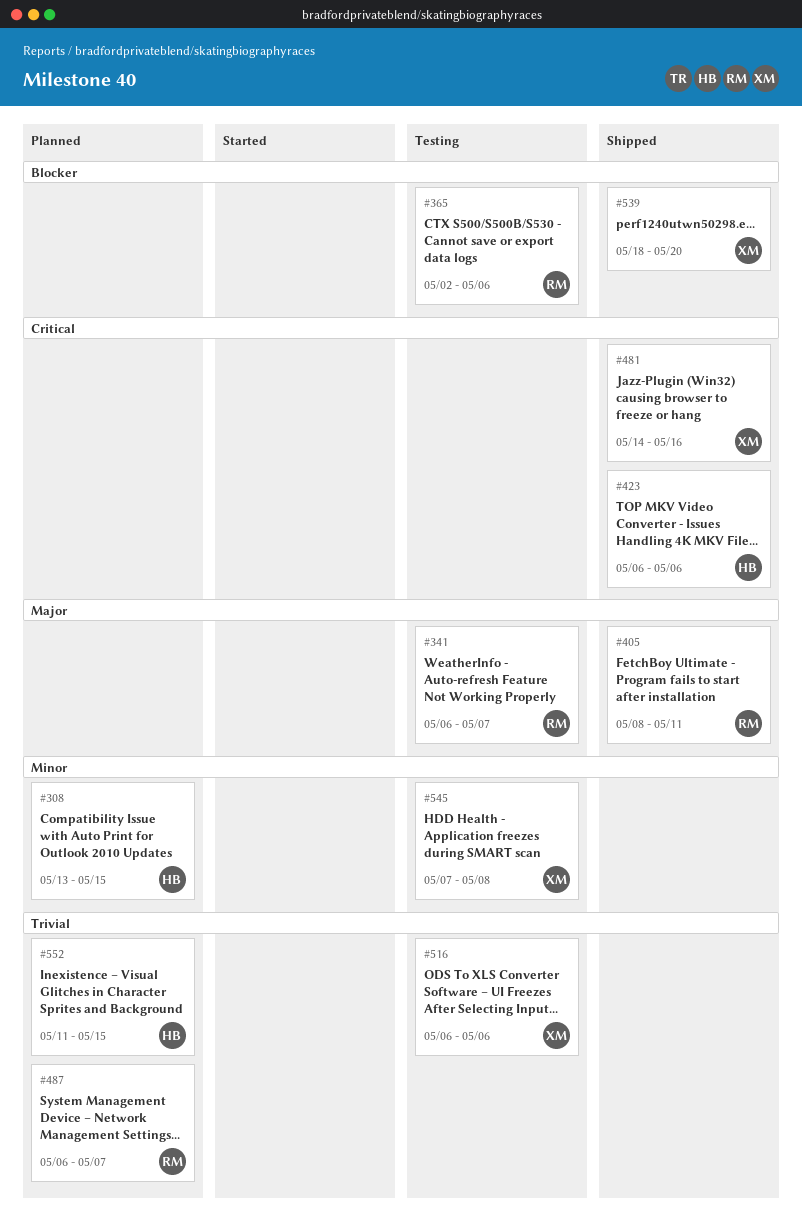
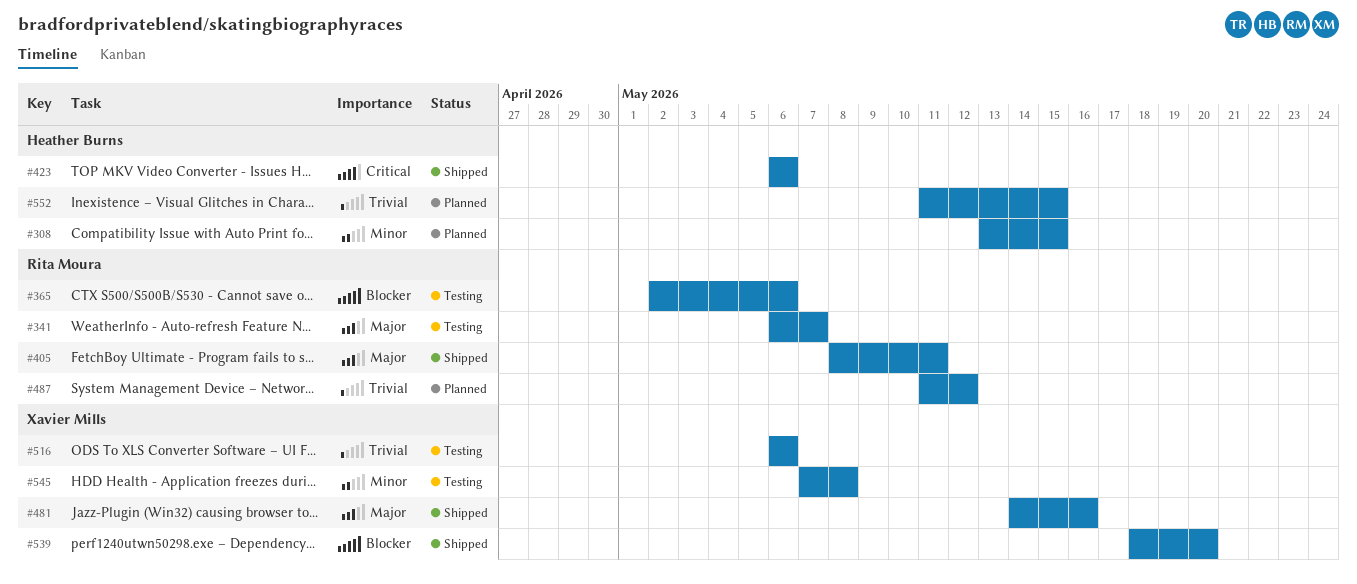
#481, priority: Critical -> Major
#487, start: May 6 -> May 11
#487, due: May 7 -> May 12

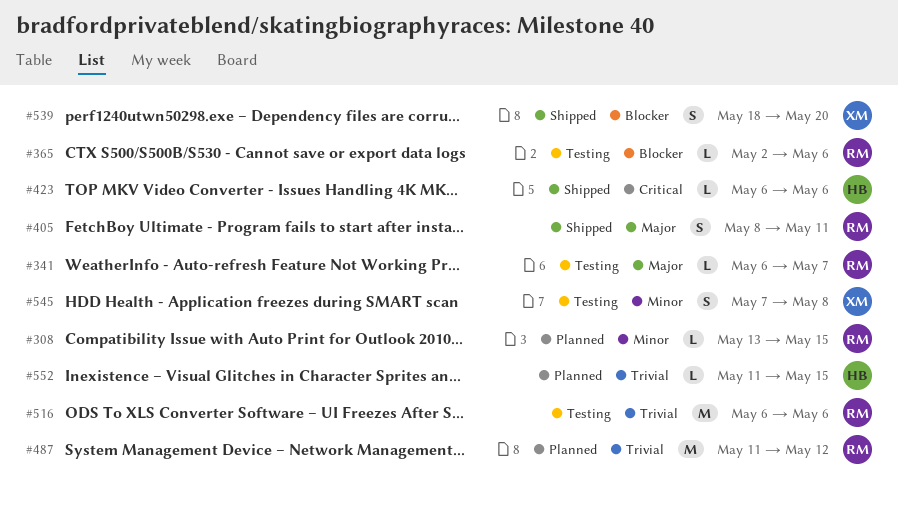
#308, owner: Heather Burns -> Rita Moura
#481: present -> none
#516, owner: Xavier Mills -> Rita Moura

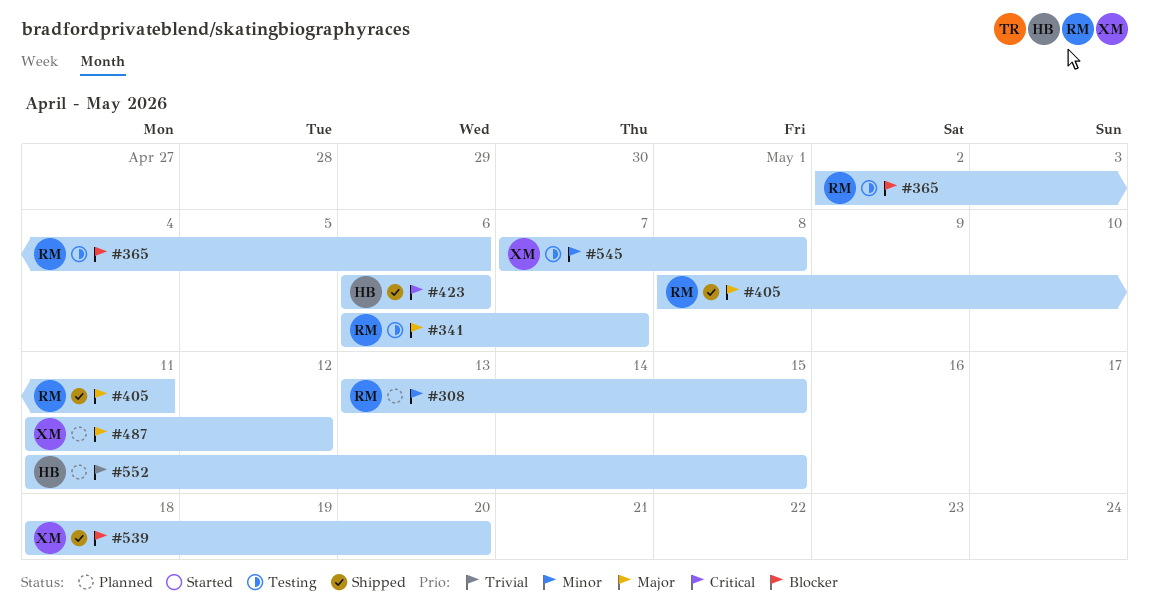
#487, owner: RM -> XM
#487, priority: Trivial -> Major
#516: present -> none

